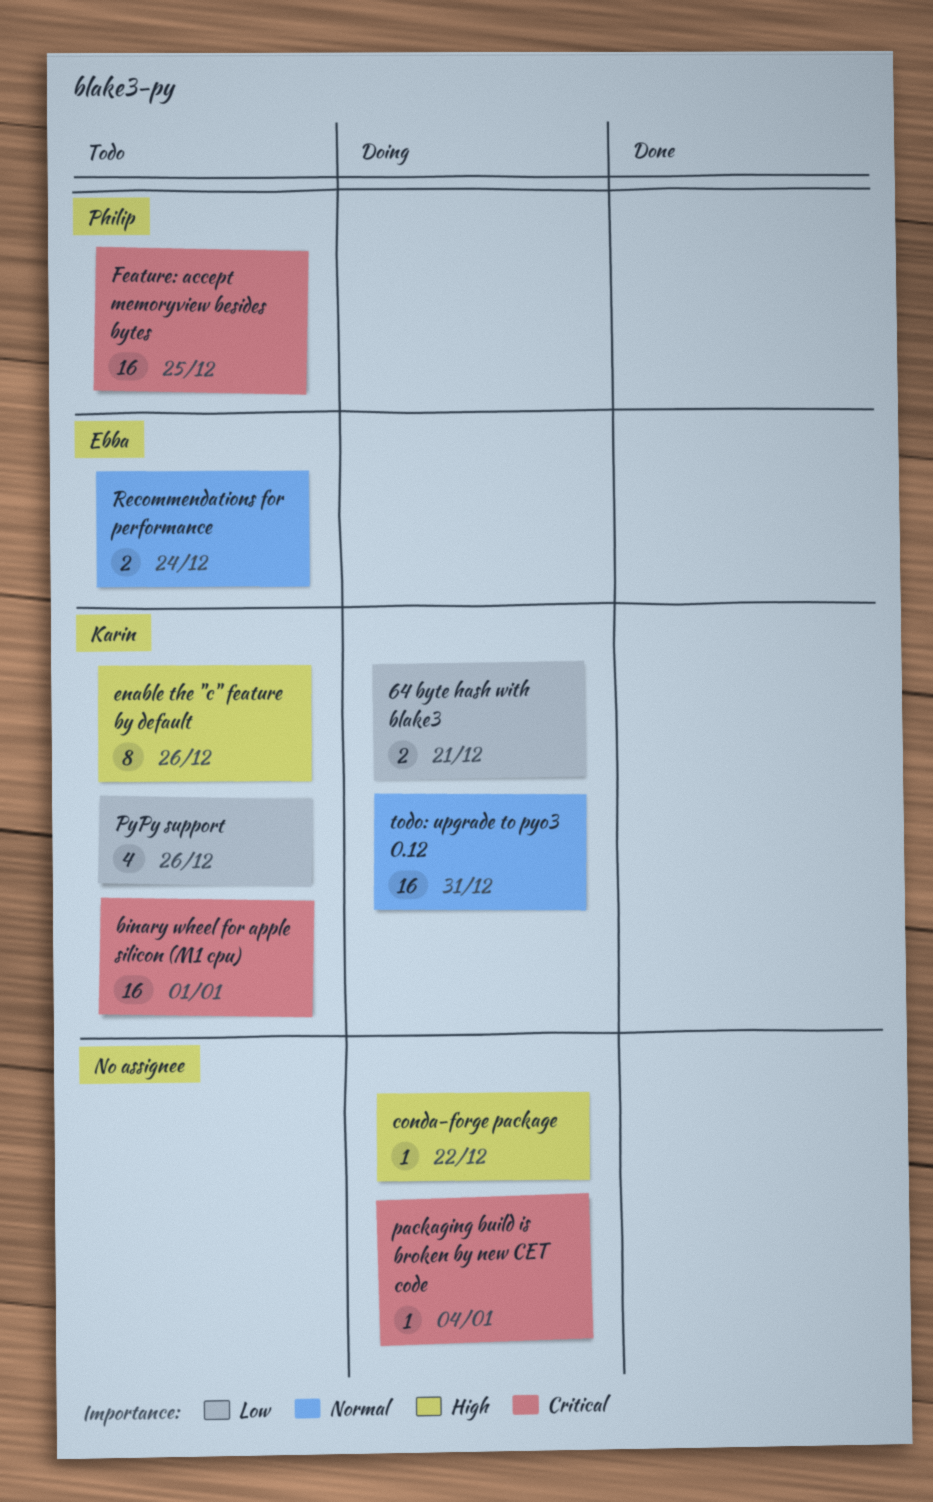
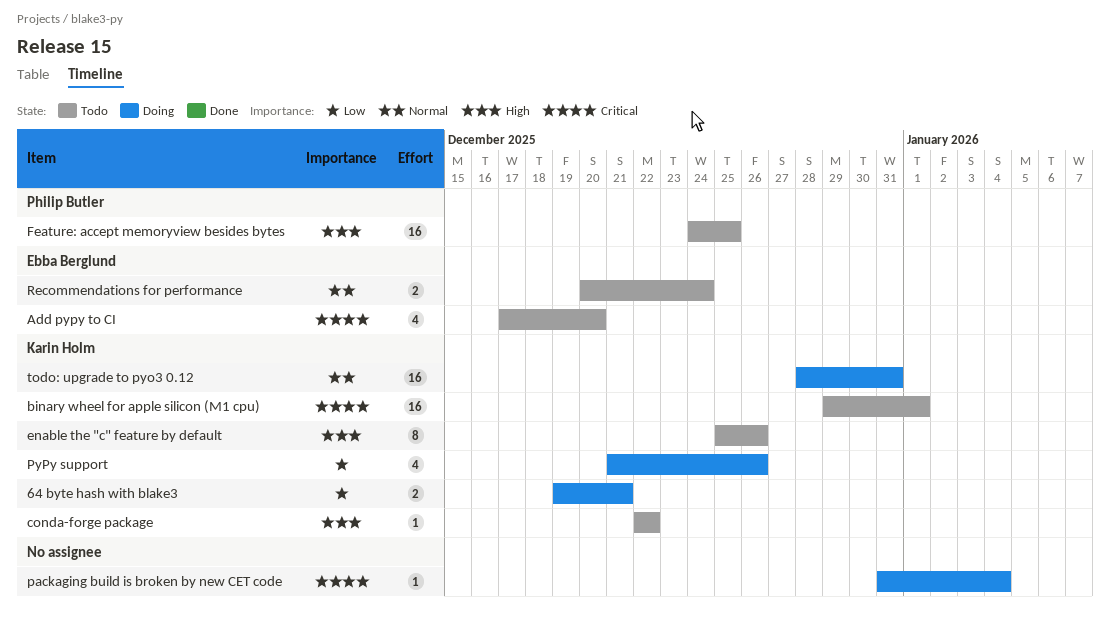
Add pypy to CI: none -> present
conda-forge package, status: Doing -> Todo
conda-forge package, owner: none -> Karin Holm
Feature: accept memoryview besides bytes, priority: Critical -> High
PyPy support, status: Todo -> Doing

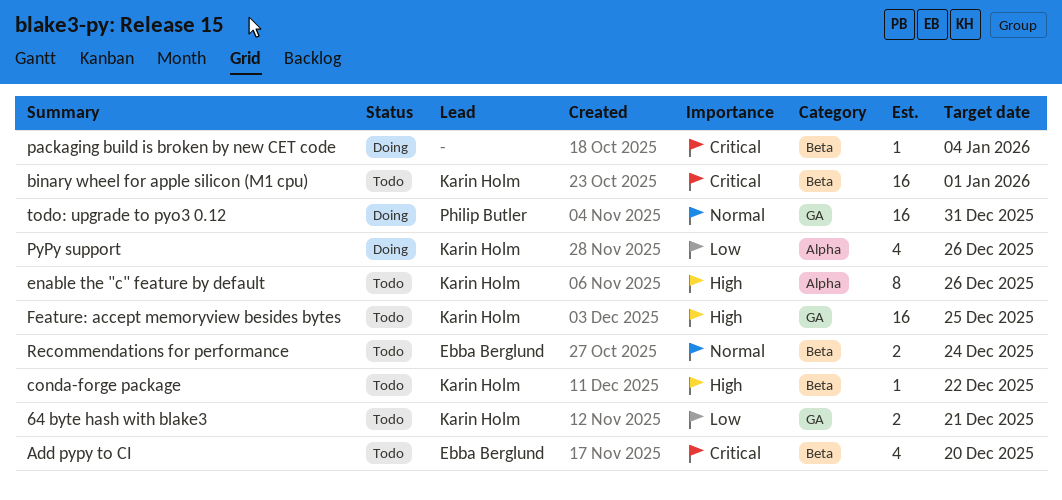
64 byte hash with blake3, status: Doing -> Todo
Feature: accept memoryview besides bytes, owner: Philip Butler -> Karin Holm
todo: upgrade to pyo3 0.12, owner: Karin Holm -> Philip Butler

